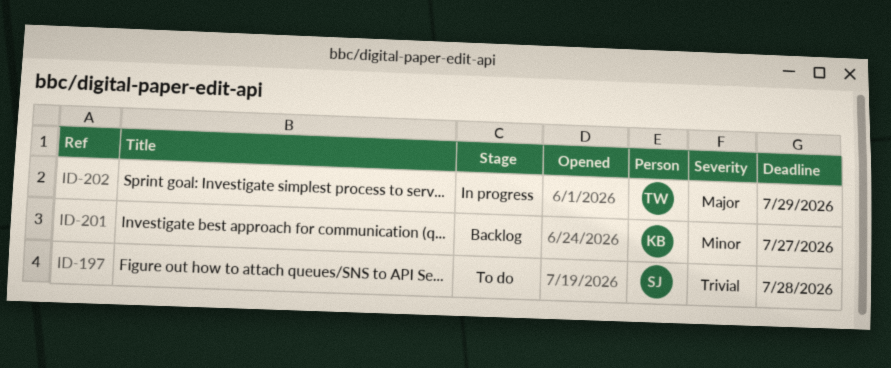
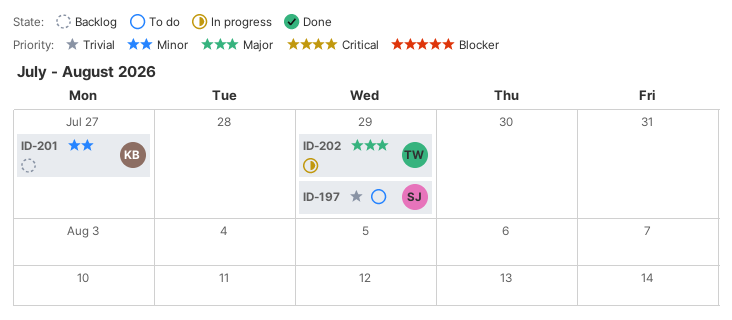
ID-197, due: Jul 28 -> Jul 29

